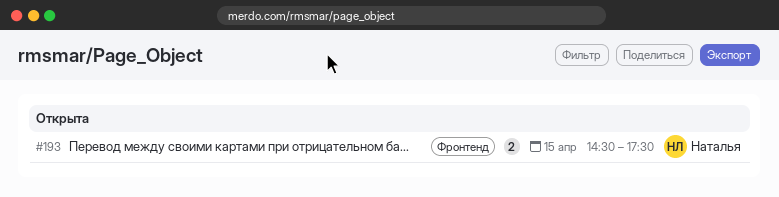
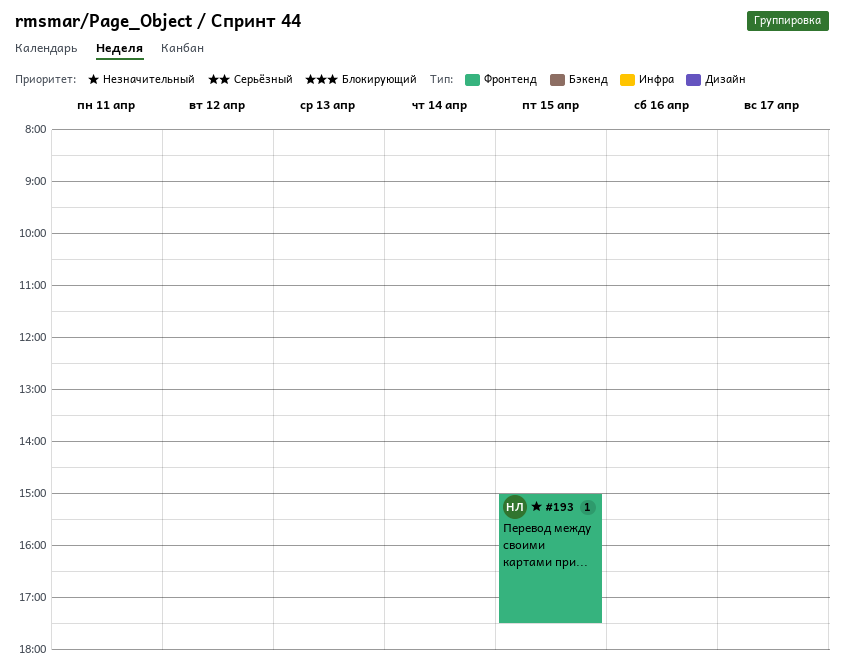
#193, estimate: 2 -> 1
#193, begins: 14:30 -> 15:00

